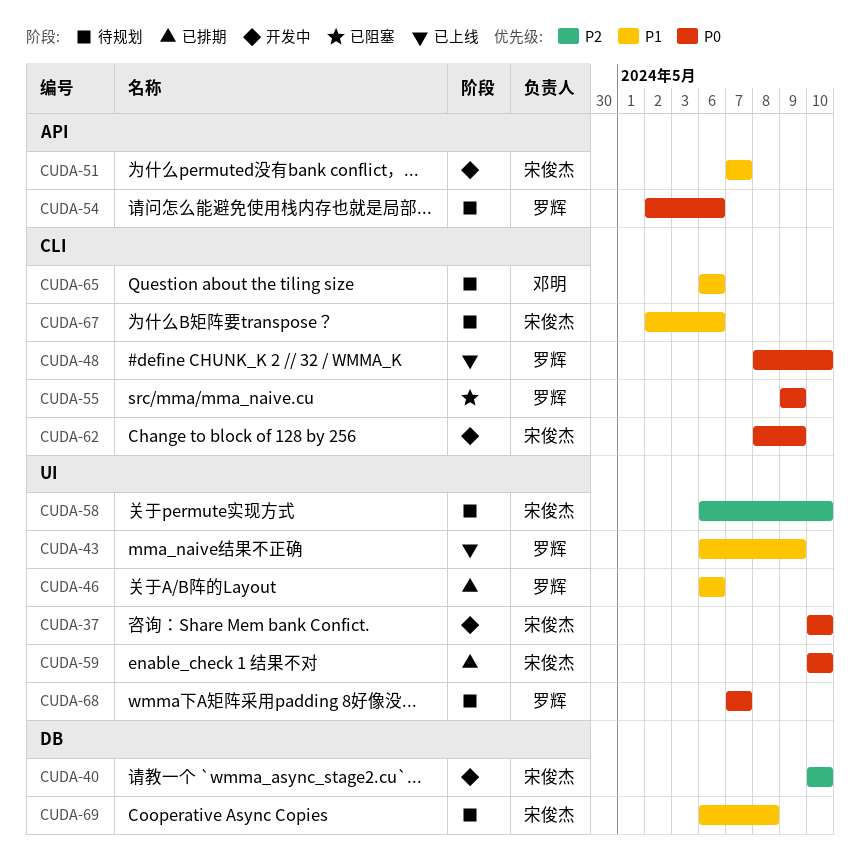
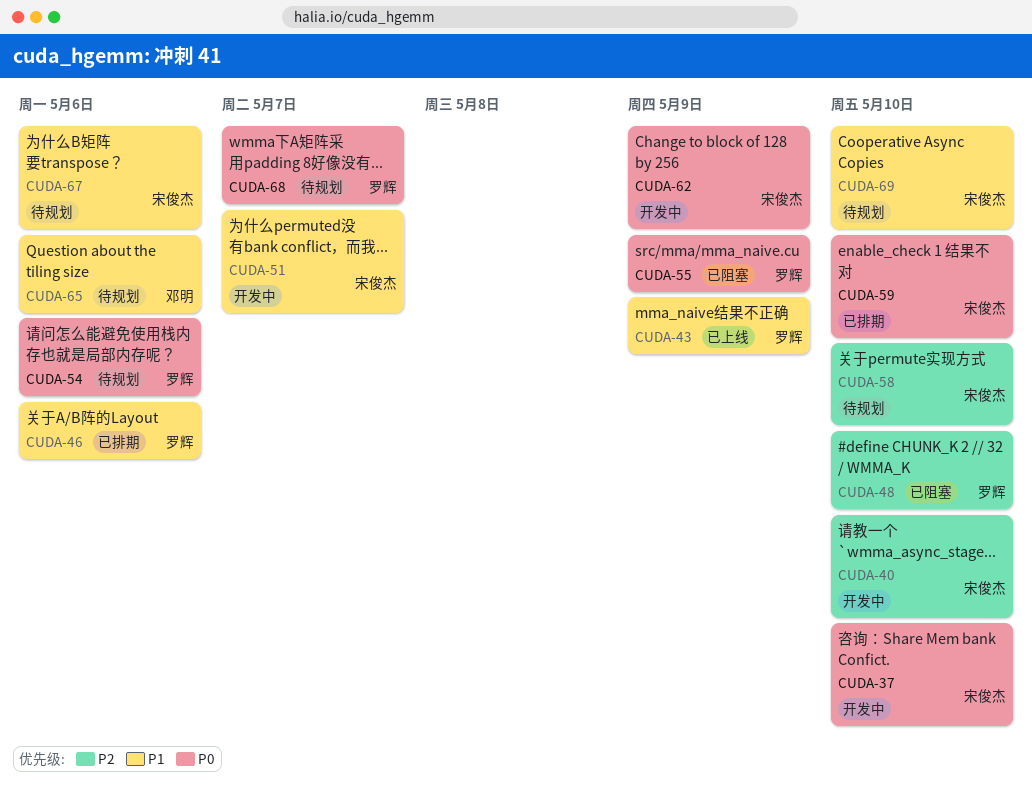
CUDA-48, status: 已上线 -> 已阻塞
CUDA-48, priority: P0 -> P2
CUDA-69, due: May 8 -> May 10

